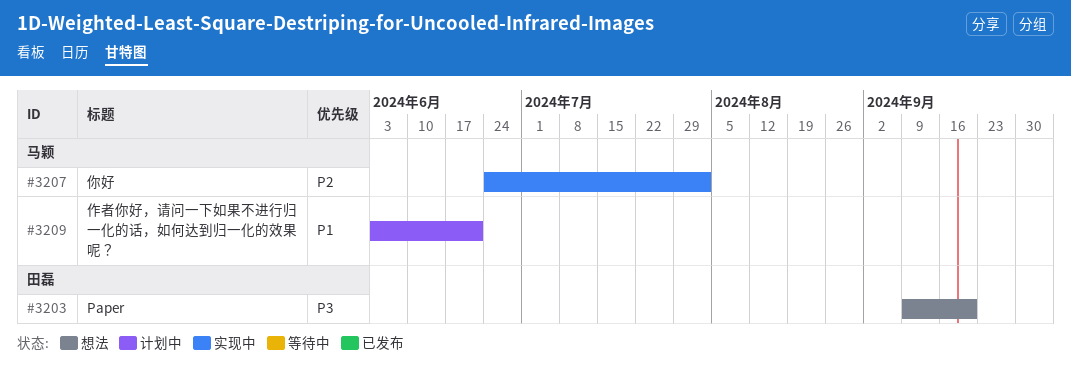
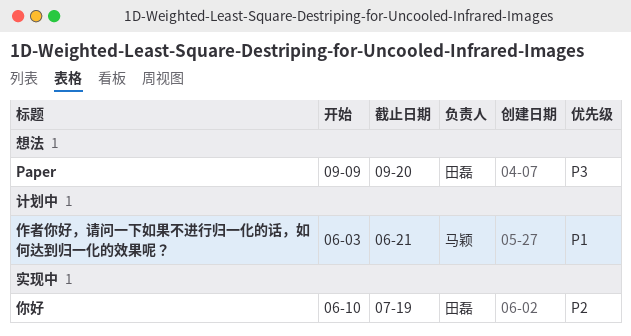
你好, owner: 马颖 -> 田磊
你好, start: Jun 24 -> Jun 10
你好, due: Aug 2 -> Jul 19

